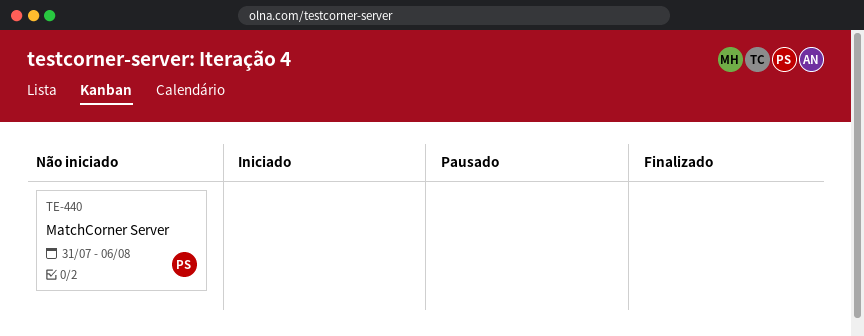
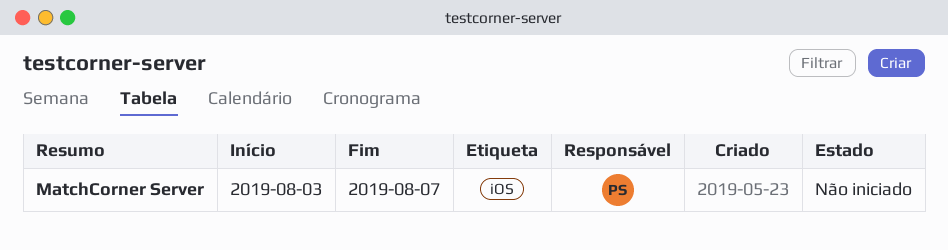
MatchCorner Server, start: Jul 31 -> Aug 3
MatchCorner Server, due: Aug 6 -> Aug 7

